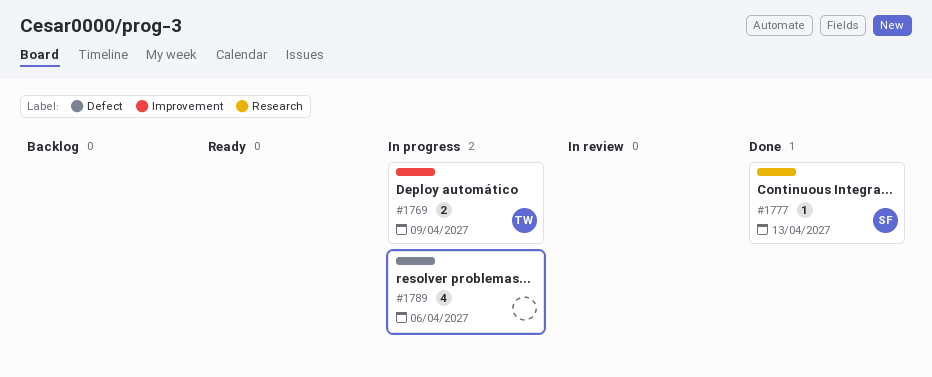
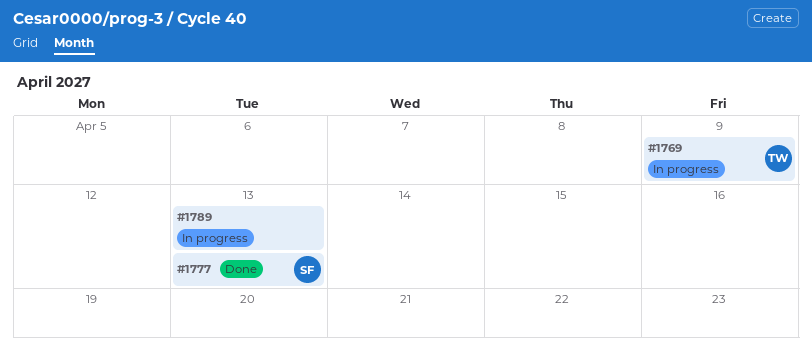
#1789, due: Apr 6 -> Apr 13

